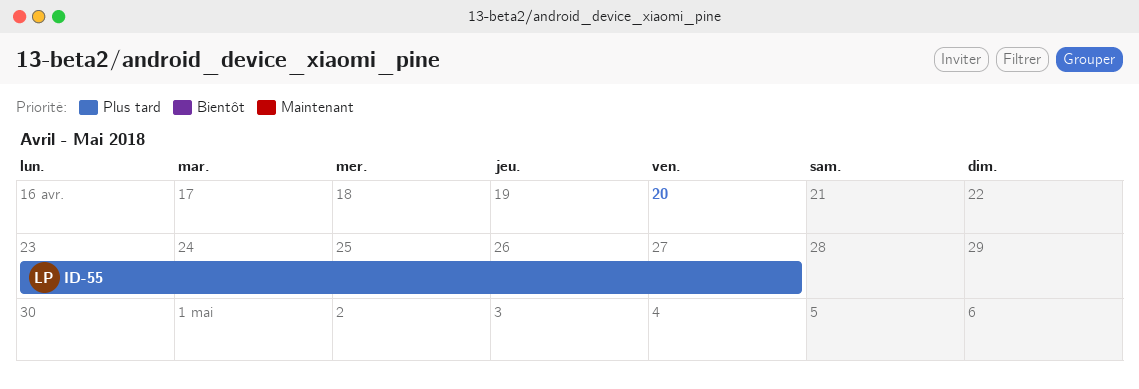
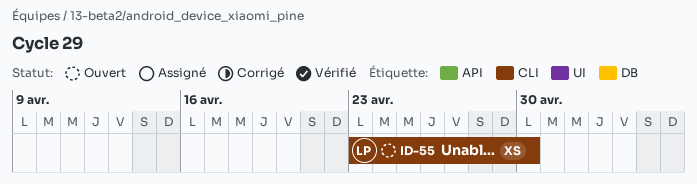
ID-55, due: Apr 27 -> Apr 30

